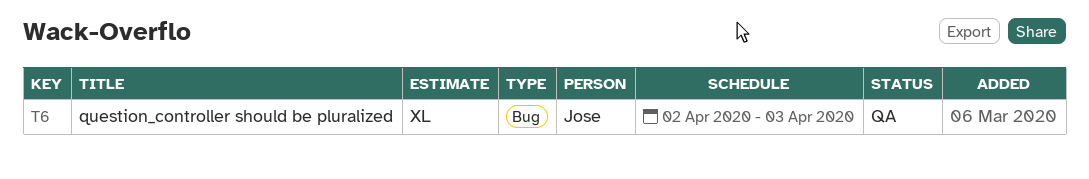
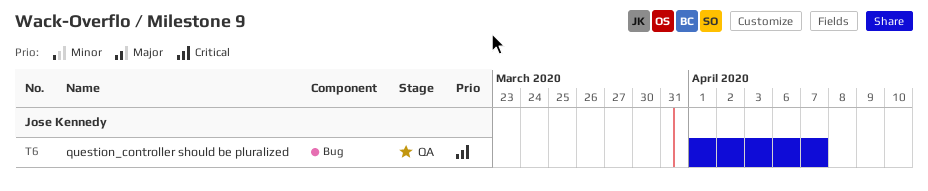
T6, start: Apr 2 -> Apr 1
T6, due: Apr 3 -> Apr 7

